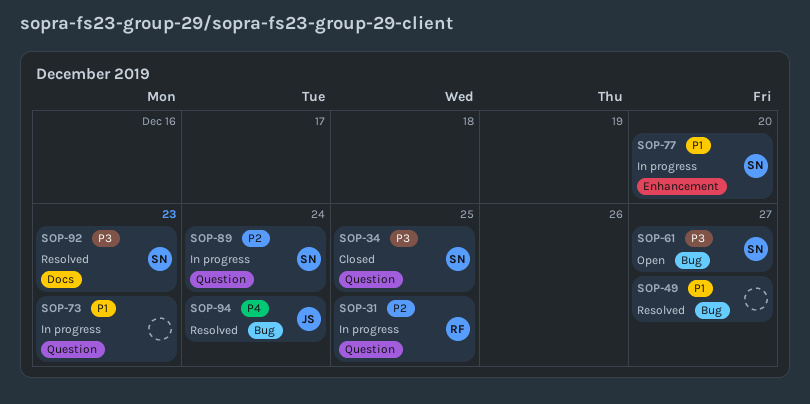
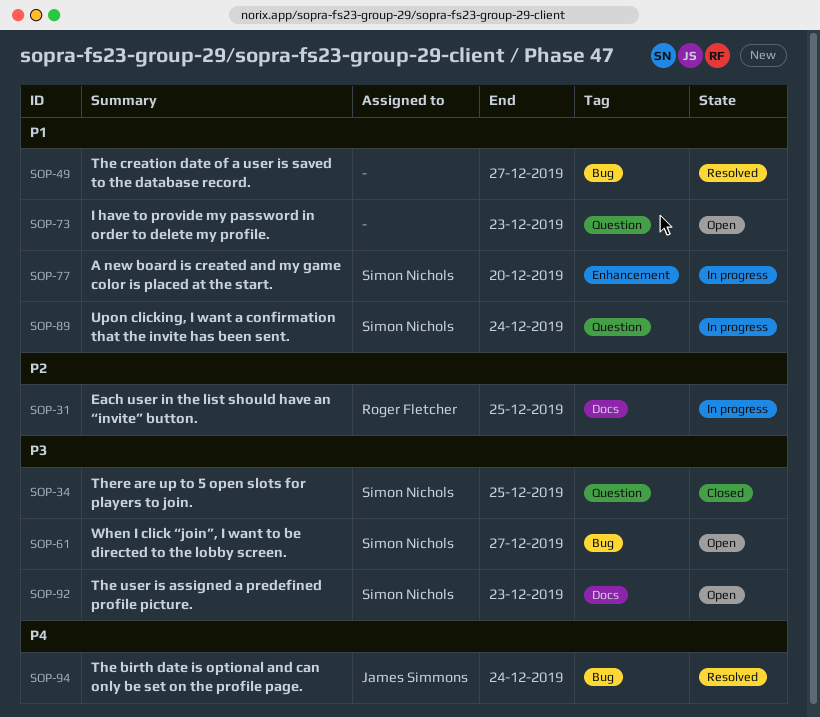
SOP-31, label: Question -> Docs
SOP-73, status: In progress -> Open
SOP-89, priority: P2 -> P1
SOP-92, status: Resolved -> Open

